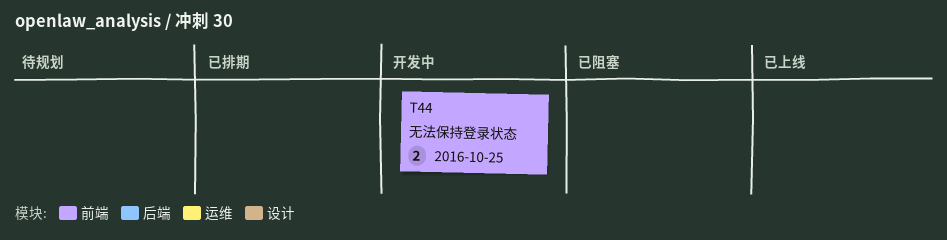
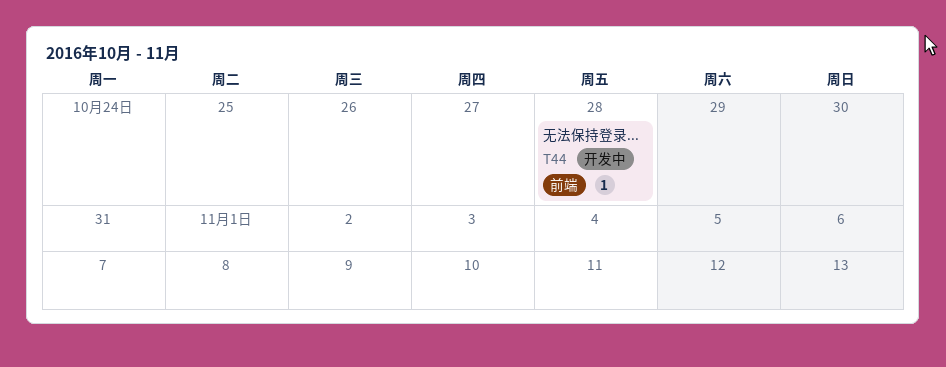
T44, estimate: 2 -> 1
T44, due: Oct 25 -> Oct 28

